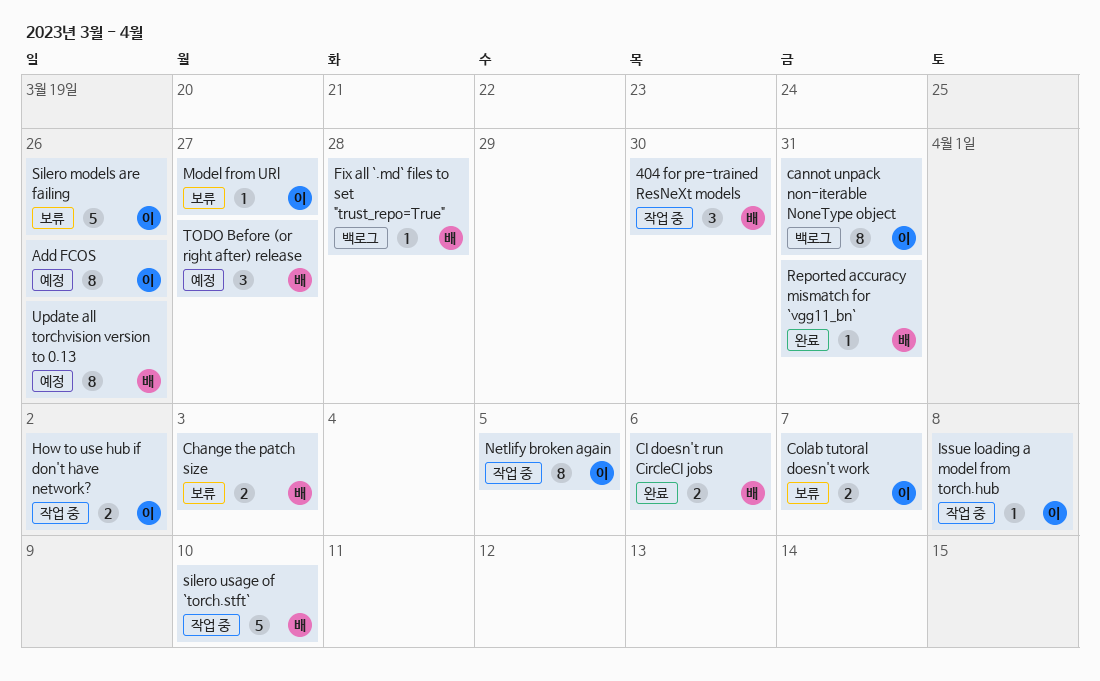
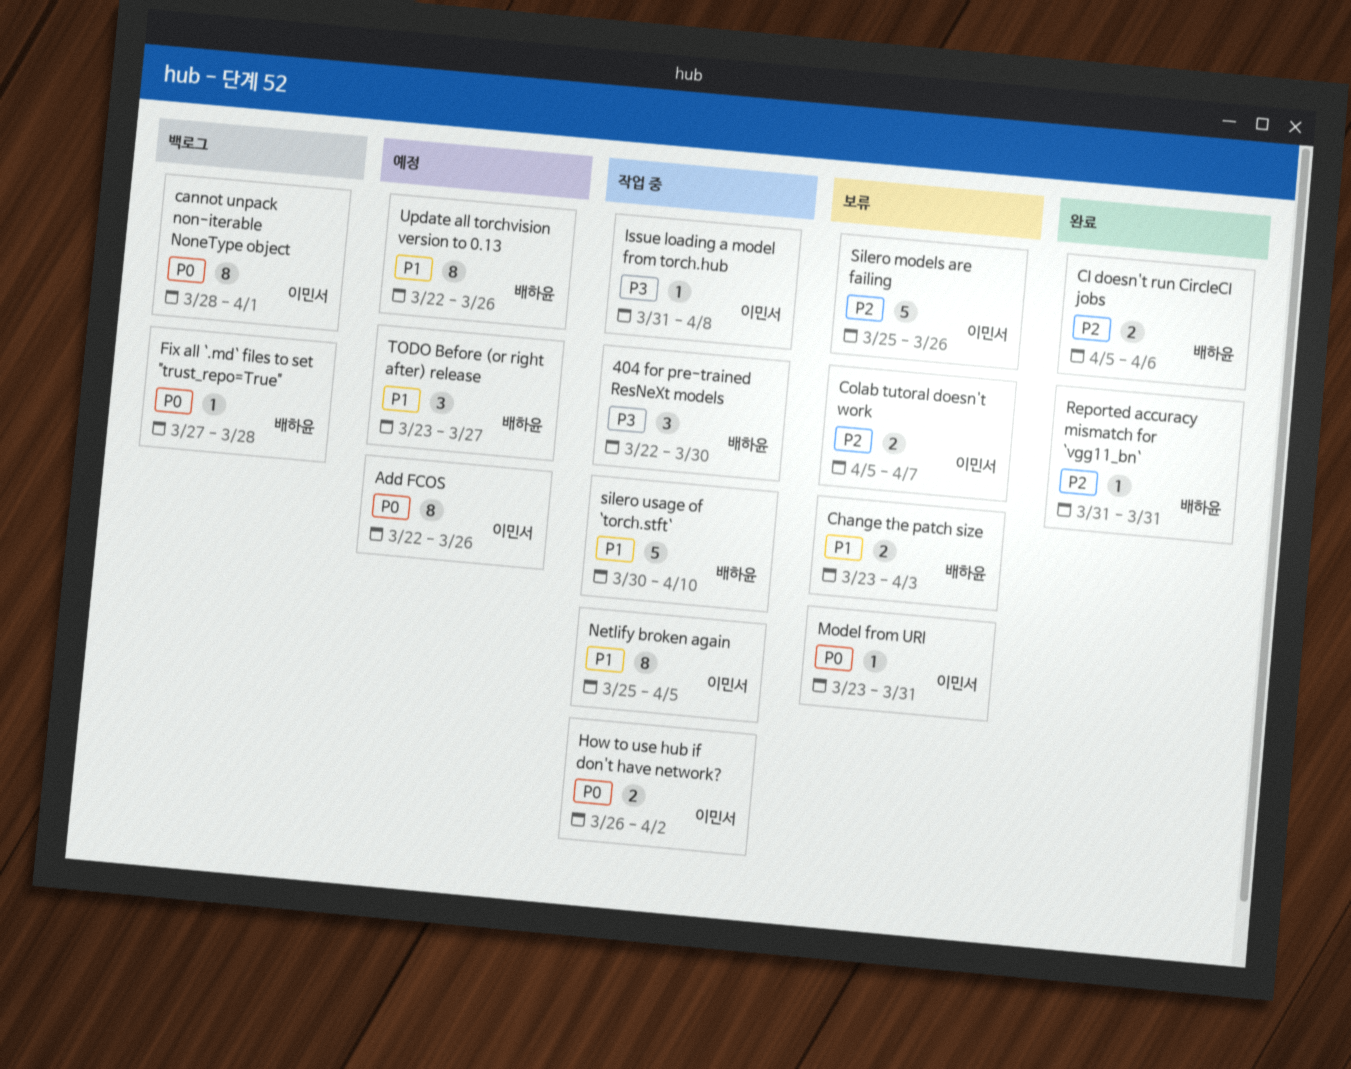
cannot unpack non-iterable NoneType object, due: Mar 31 -> Apr 1
Model from URl, due: Mar 27 -> Mar 31

